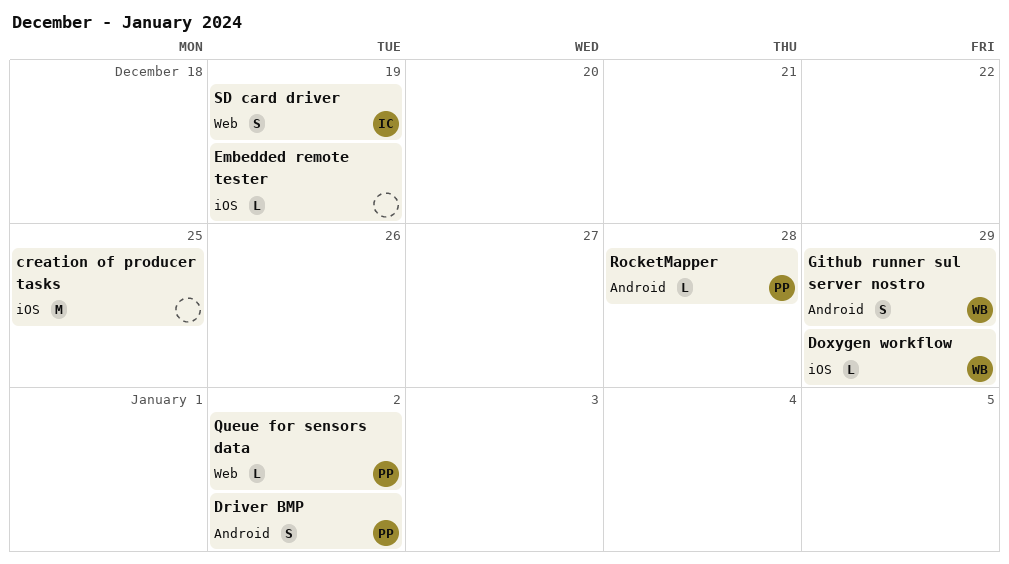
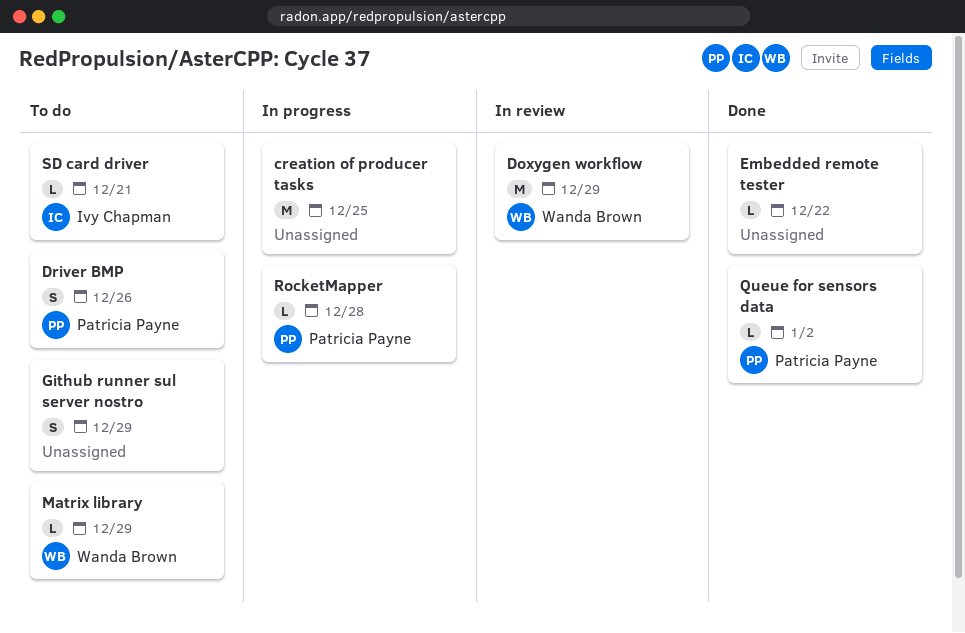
Doxygen workflow, estimate: L -> M
Driver BMP, due: Jan 2 -> Dec 26
Embedded remote tester, due: Dec 19 -> Dec 22
Github runner sul server nostro, owner: Wanda Brown -> none
Matrix library: none -> present
SD card driver, estimate: S -> L
SD card driver, due: Dec 19 -> Dec 21

